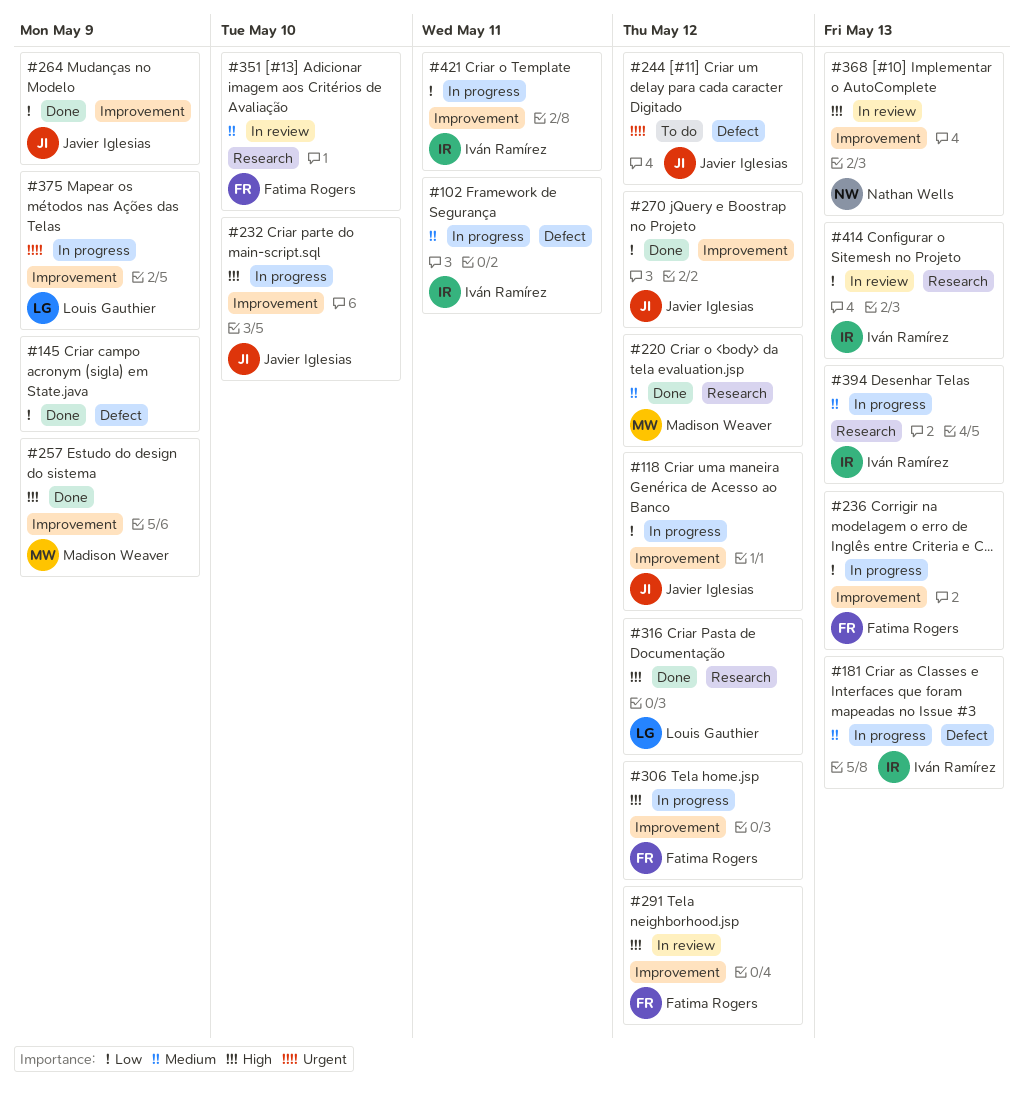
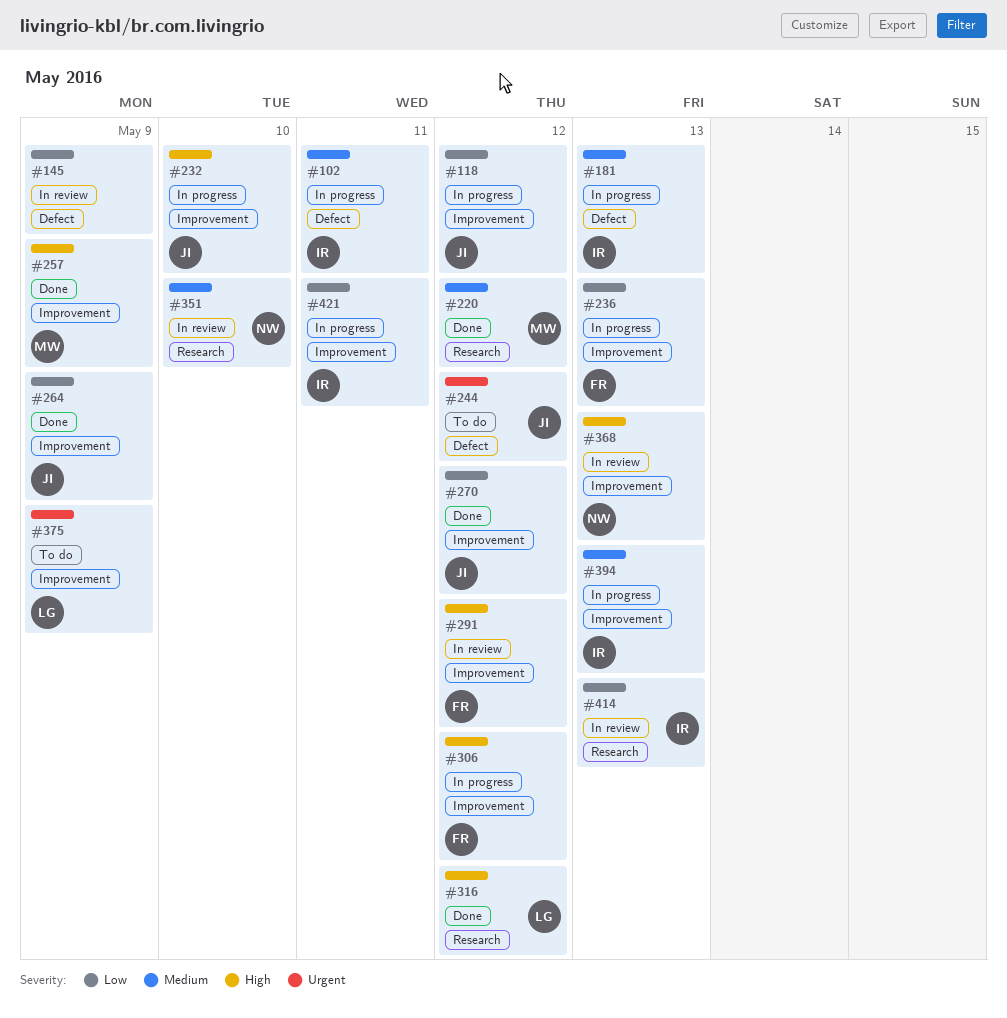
#145, status: Done -> In review
#351, owner: Fatima Rogers -> Nathan Wells
#375, status: In progress -> To do
#394, label: Research -> Improvement

